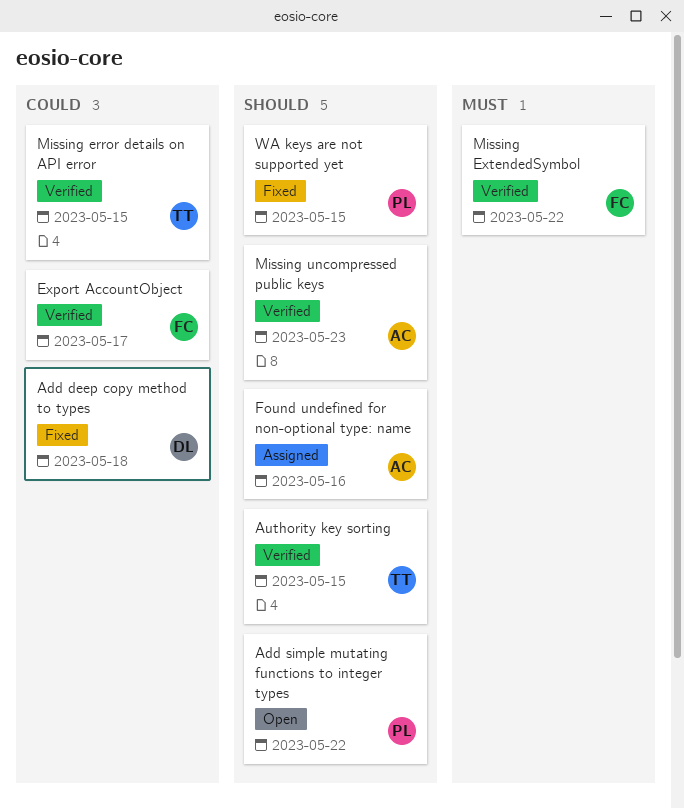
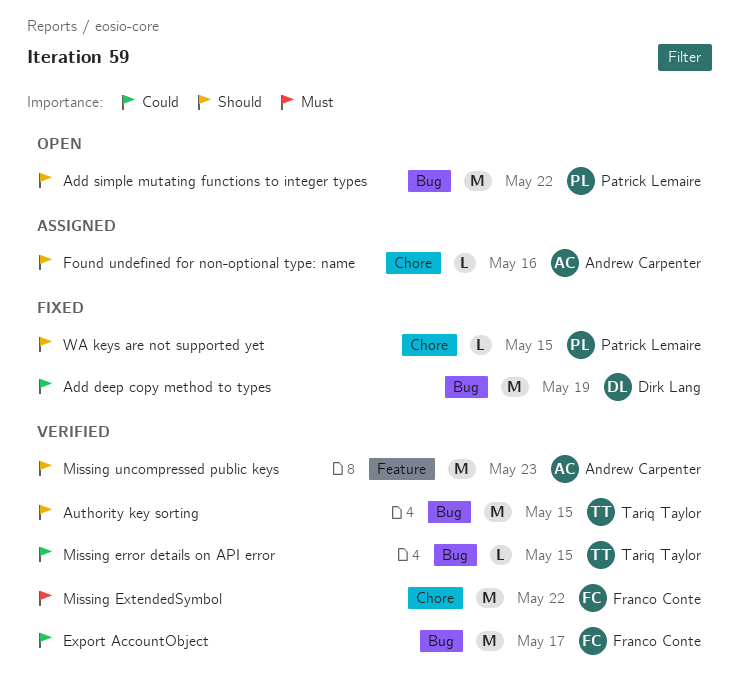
Add deep copy method to types, due: May 18 -> May 19

